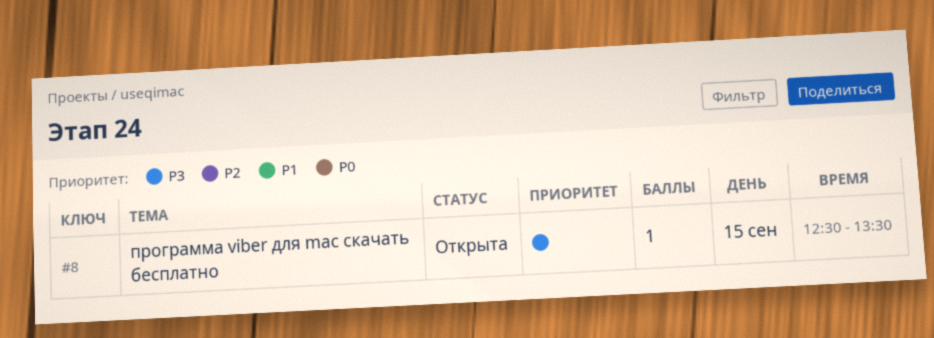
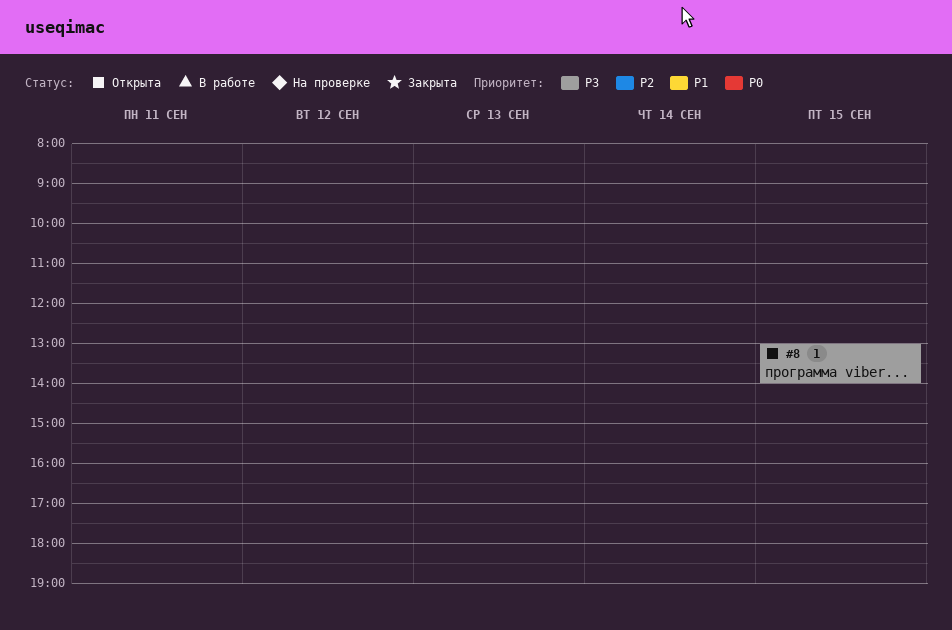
#8, begins: 12:30 -> 13:00
#8, ends: 13:30 -> 14:00

